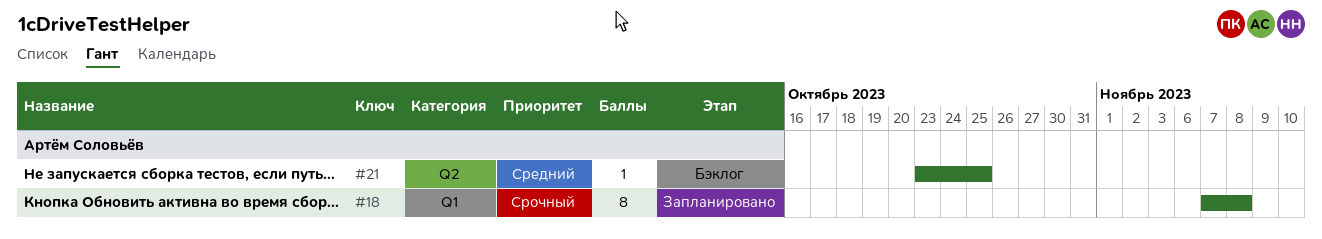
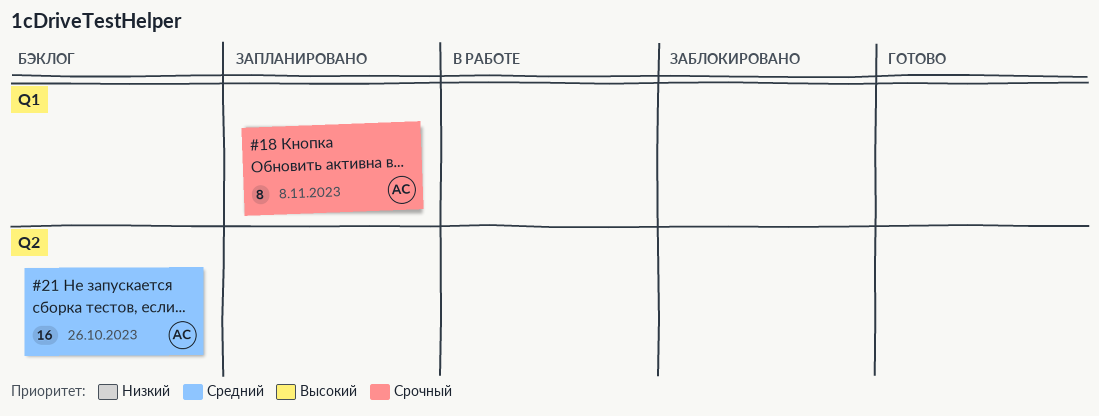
#21, estimate: 1 -> 16
#21, due: Oct 25 -> Oct 26

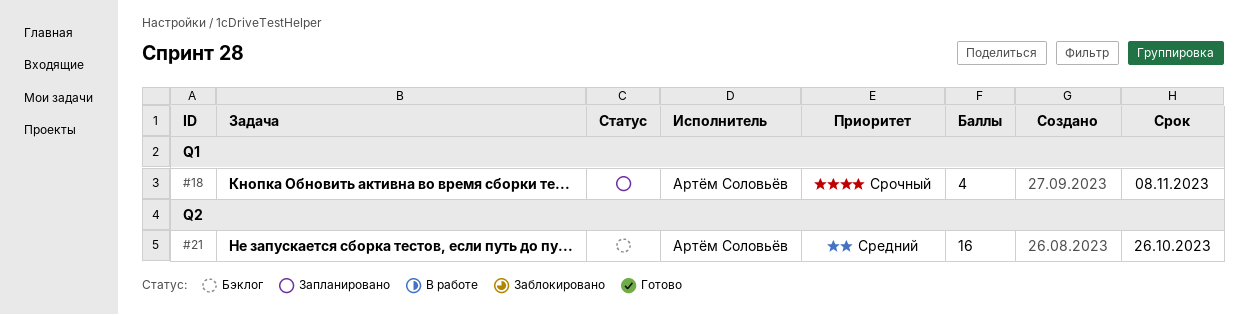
#18, estimate: 8 -> 4

